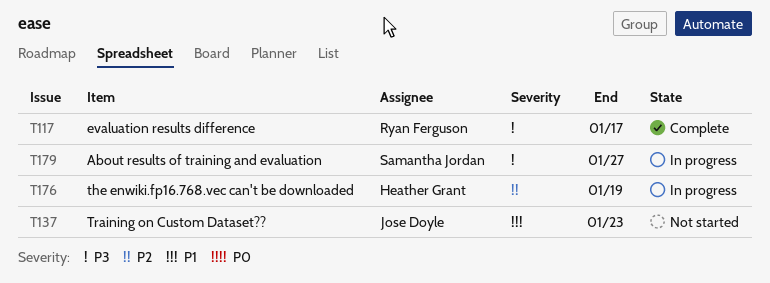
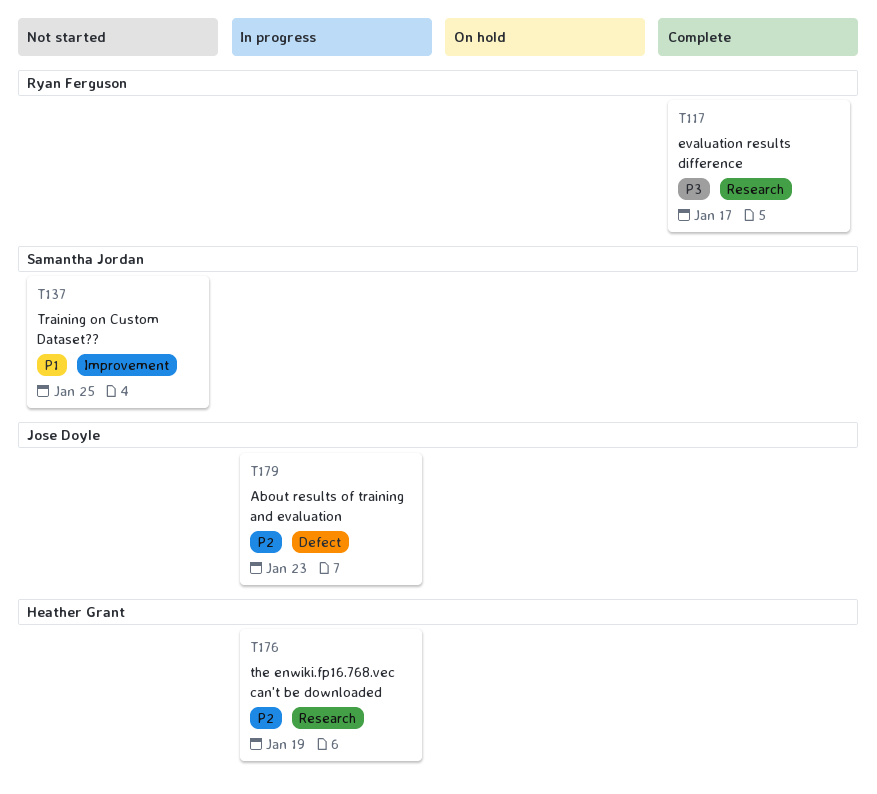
T137, owner: Jose Doyle -> Samantha Jordan
T137, due: Jan 23 -> Jan 25
T179, owner: Samantha Jordan -> Jose Doyle
T179, priority: P3 -> P2
T179, due: Jan 27 -> Jan 23

